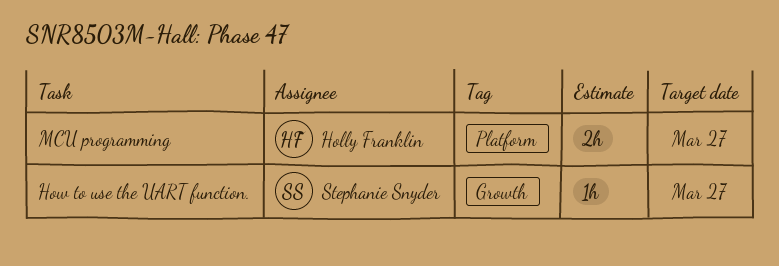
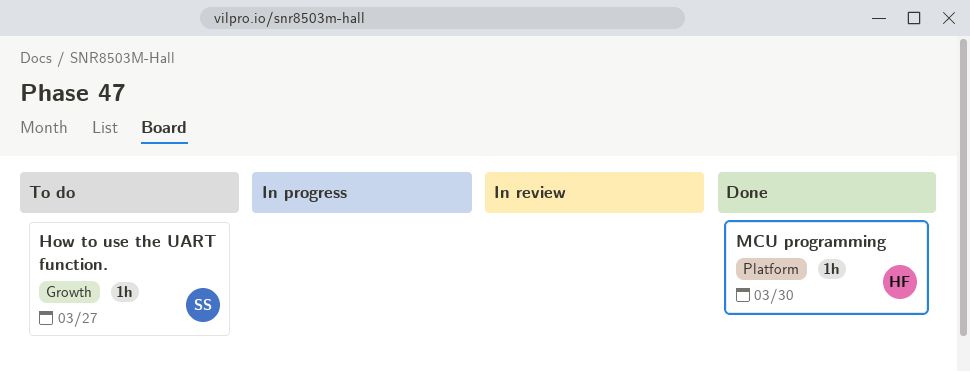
MCU programming, estimate: 2h -> 1h
MCU programming, due: Mar 27 -> Mar 30

